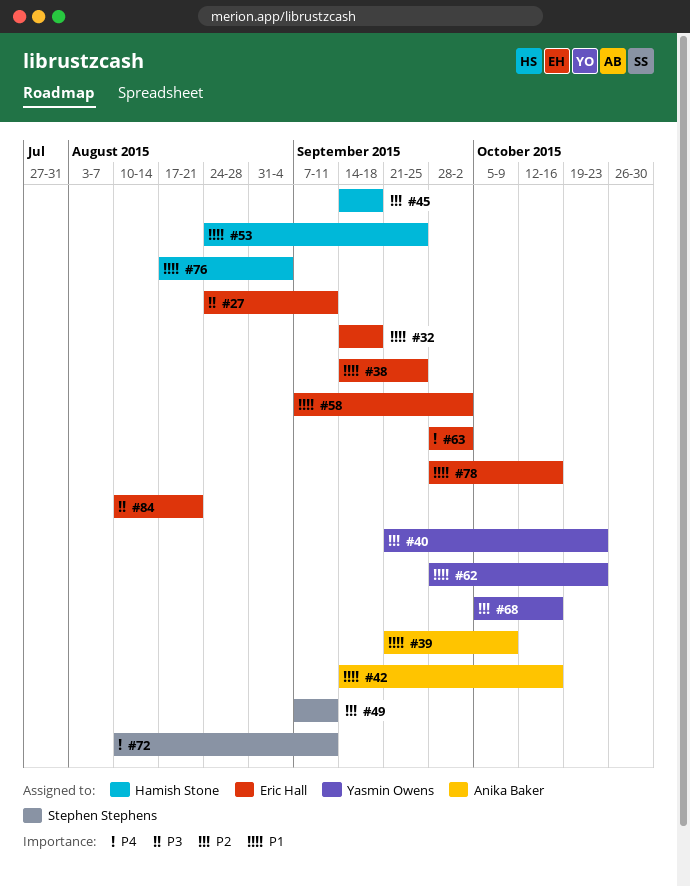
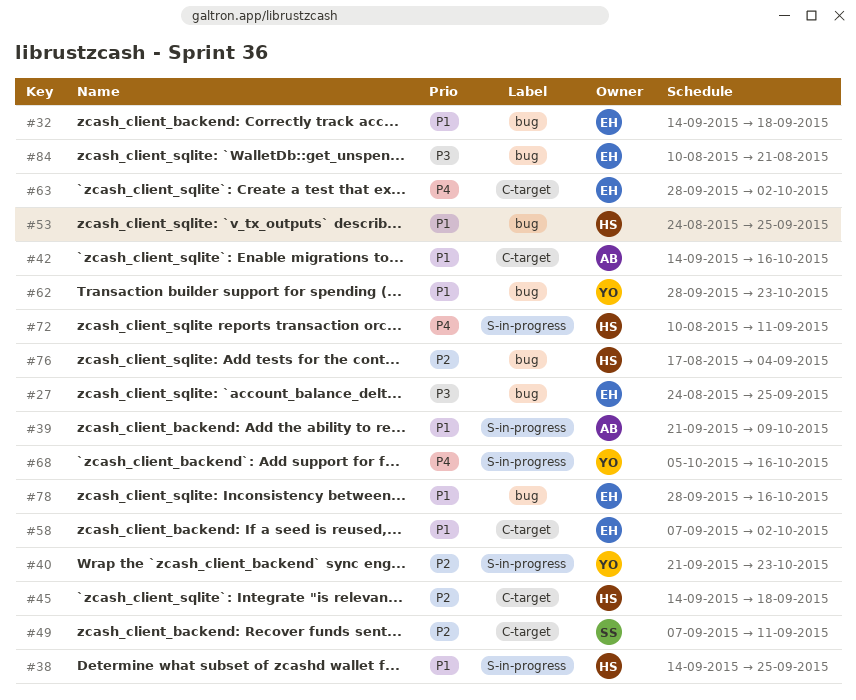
#27, due: Sep 11 -> Sep 25
#38, owner: Eric Hall -> Hamish Stone
#68, priority: P2 -> P4
#72, owner: Stephen Stephens -> Hamish Stone
#76, priority: P1 -> P2

